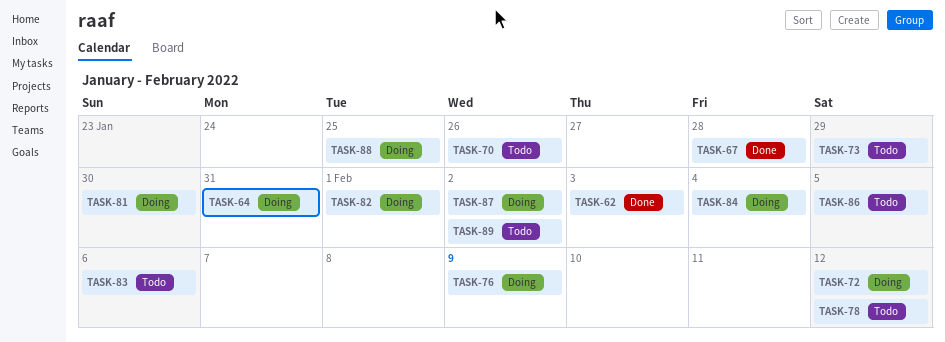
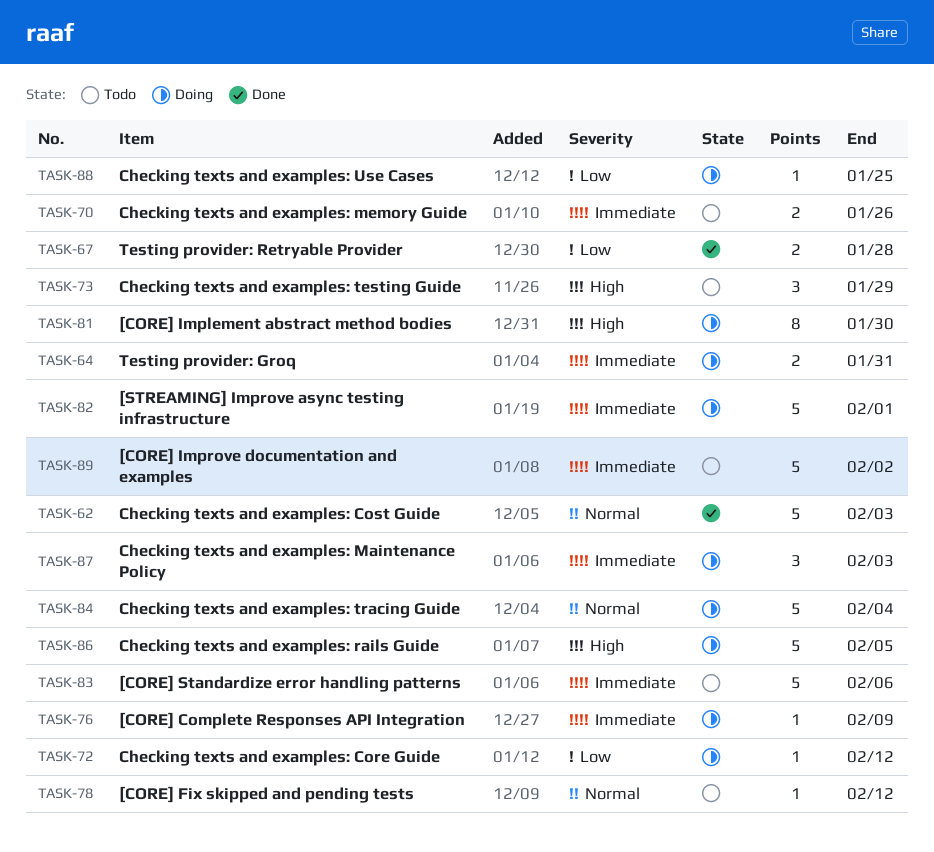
TASK-86, status: Todo -> Doing
TASK-87, due: Feb 2 -> Feb 3

